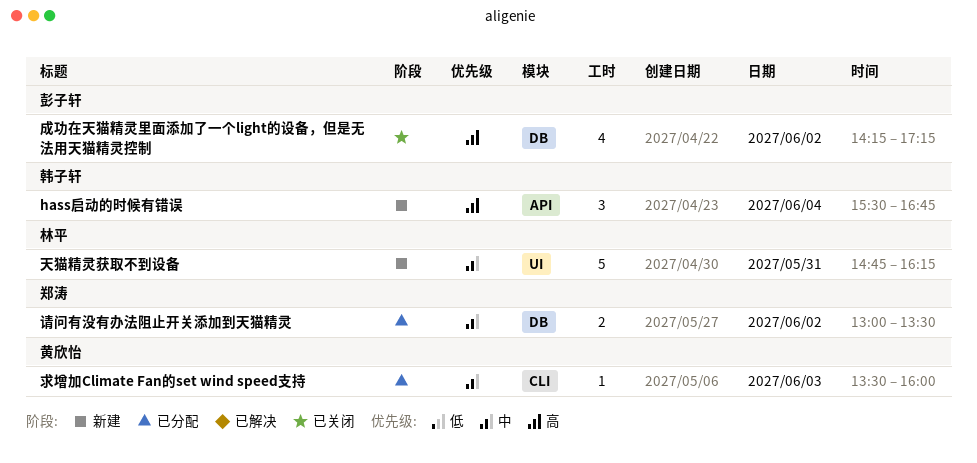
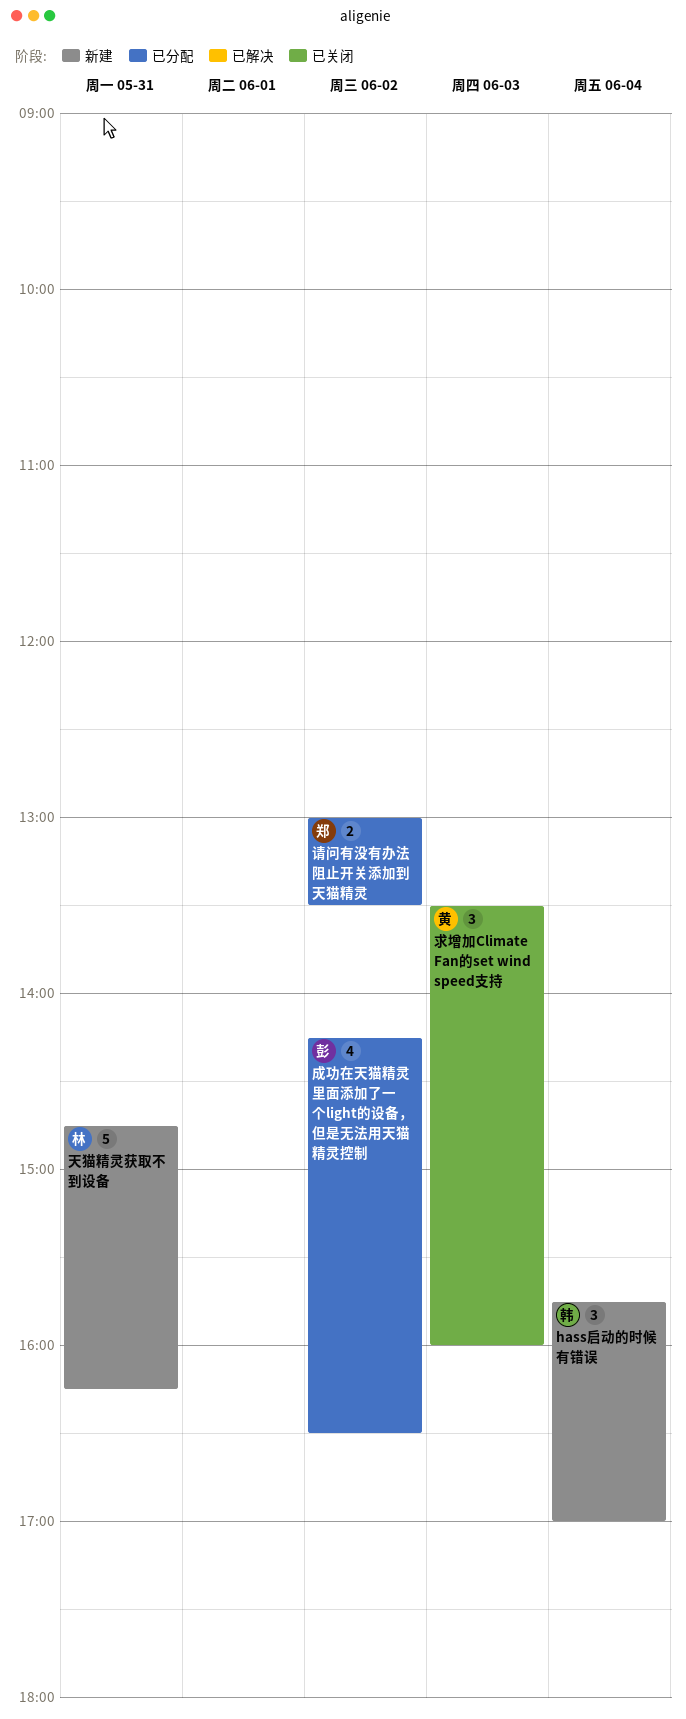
hass启动的时候有错误, begins: 15:30 -> 15:45
hass启动的时候有错误, ends: 16:45 -> 17:00
成功在天猫精灵里面添加了一个light的设备，但是无法用天猫精灵控制, status: 已关闭 -> 已分配
成功在天猫精灵里面添加了一个light的设备，但是无法用天猫精灵控制, ends: 17:15 -> 16:30
求增加Climate Fan的set wind speed支持, status: 已分配 -> 已关闭
求增加Climate Fan的set wind speed支持, estimate: 1 -> 3

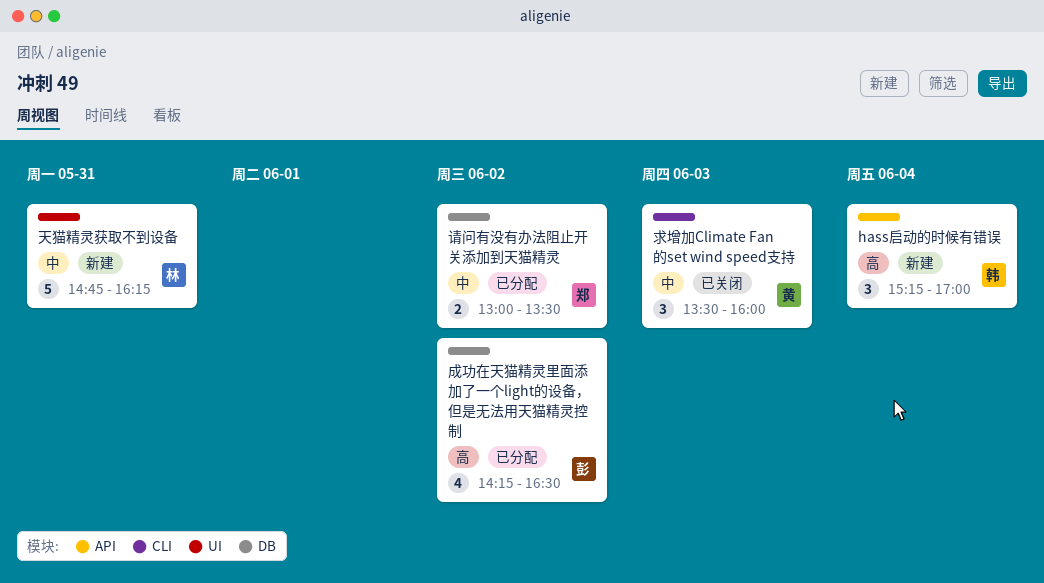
hass启动的时候有错误, begins: 15:45 -> 15:15

